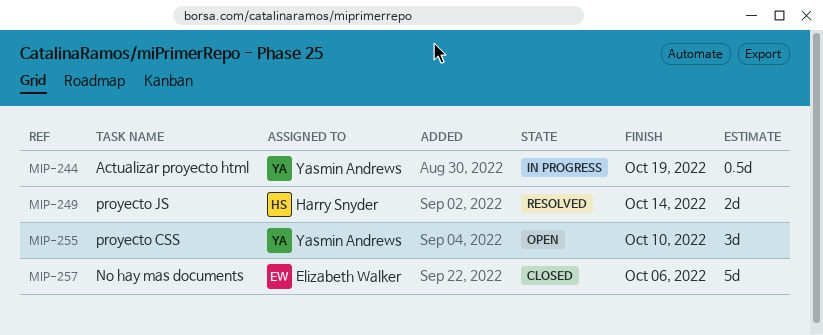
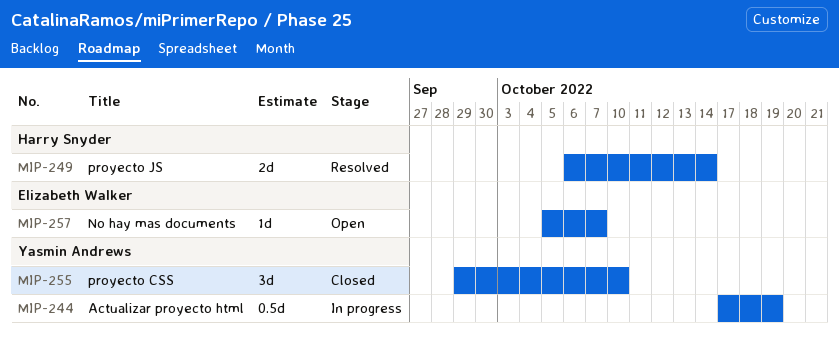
MIP-255, status: Open -> Closed
MIP-257, status: Closed -> Open
MIP-257, estimate: 5d -> 1d
MIP-257, due: Oct 6 -> Oct 7

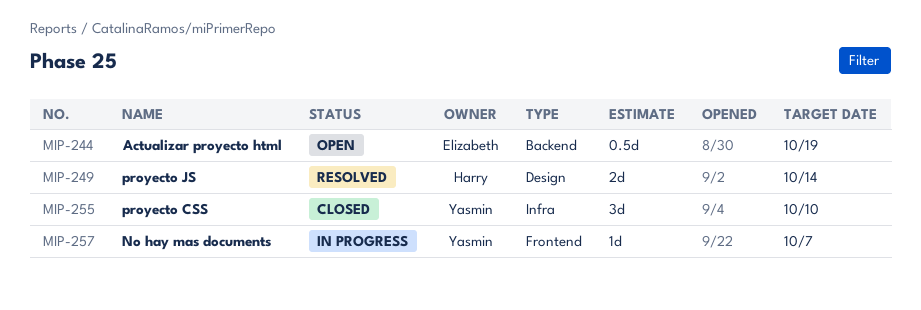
MIP-244, status: In progress -> Open
MIP-244, owner: Yasmin Andrews -> Elizabeth Walker
MIP-257, status: Open -> In progress
MIP-257, owner: Elizabeth Walker -> Yasmin Andrews

